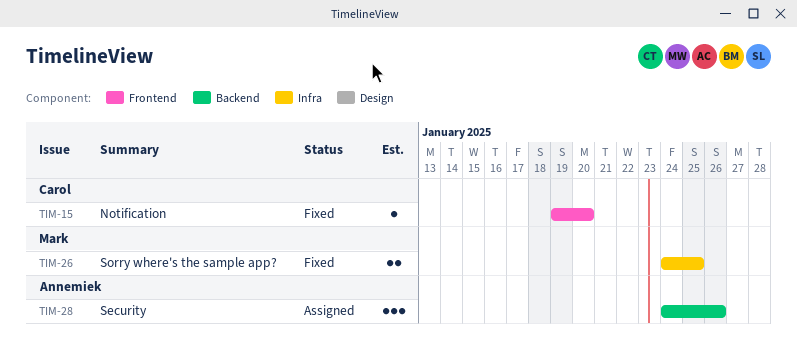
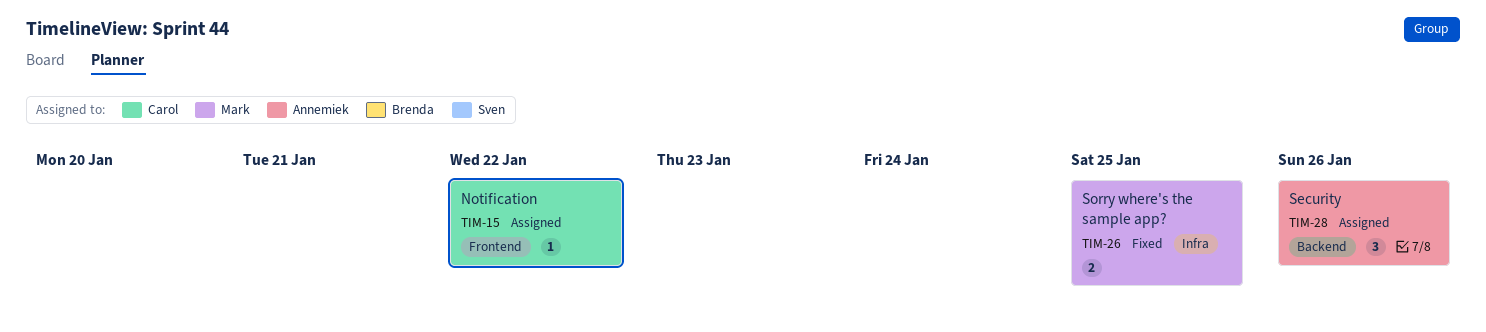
TIM-15, status: Fixed -> Assigned
TIM-15, due: Jan 20 -> Jan 22

